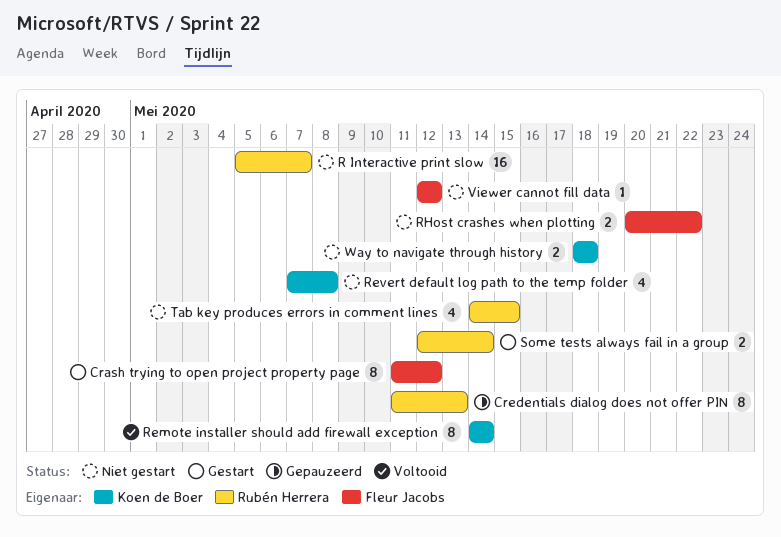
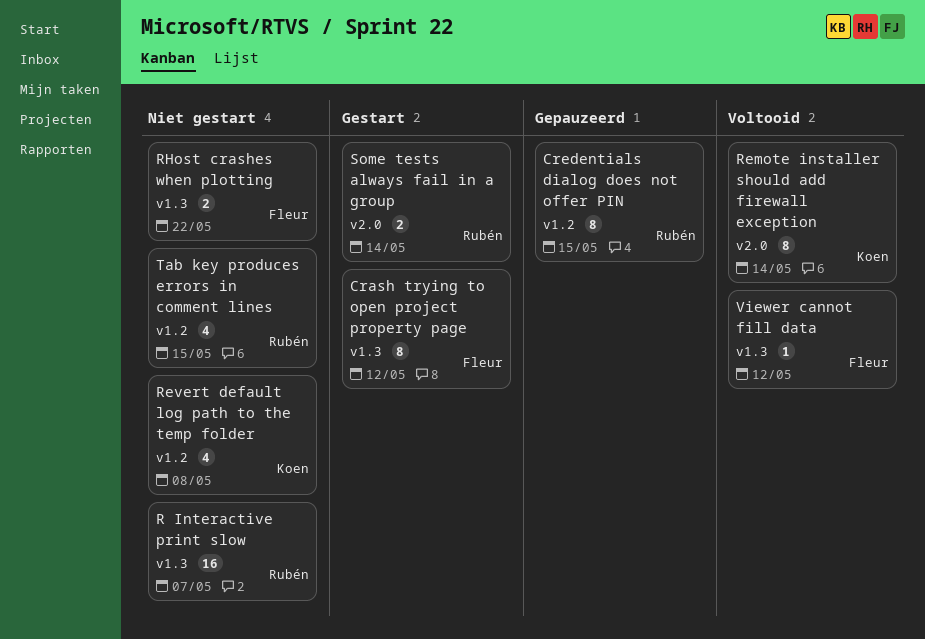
Credentials dialog does not offer PIN, due: May 13 -> May 15
Viewer cannot fill data, status: Niet gestart -> Voltooid
Way to navigate through history: present -> none

